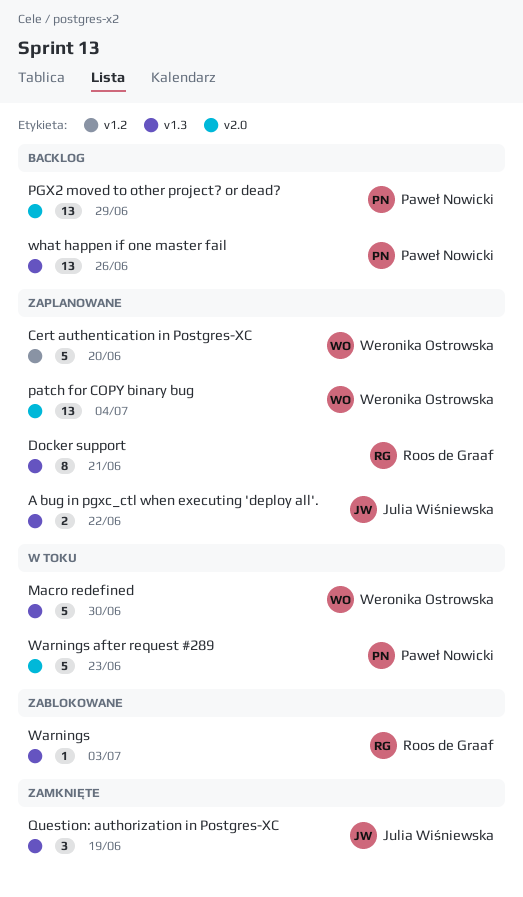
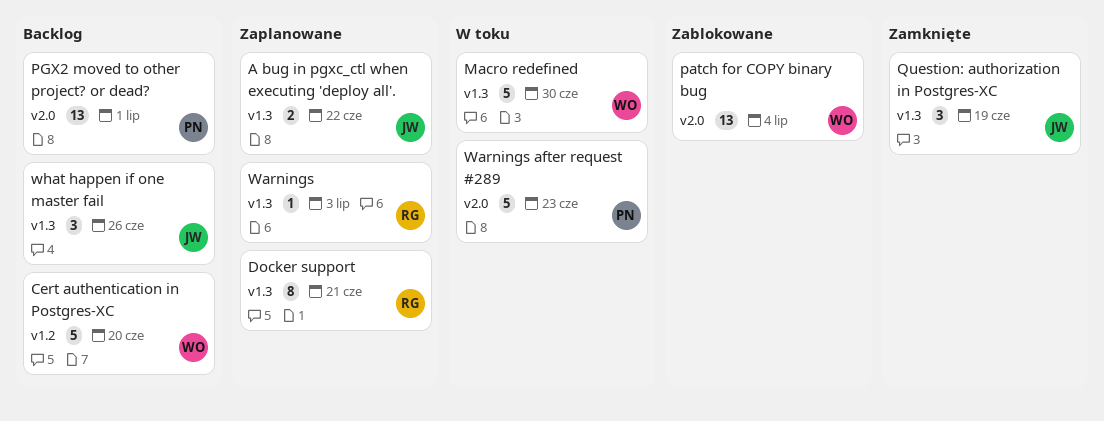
Cert authentication in Postgres-XC, status: Zaplanowane -> Backlog
patch for COPY binary bug, status: Zaplanowane -> Zablokowane
PGX2 moved to other project? or dead?, due: Jun 29 -> Jul 1
Warnings, status: Zablokowane -> Zaplanowane
what happen if one master fail, owner: Paweł Nowicki -> Julia Wiśniewska
what happen if one master fail, estimate: 13 -> 3

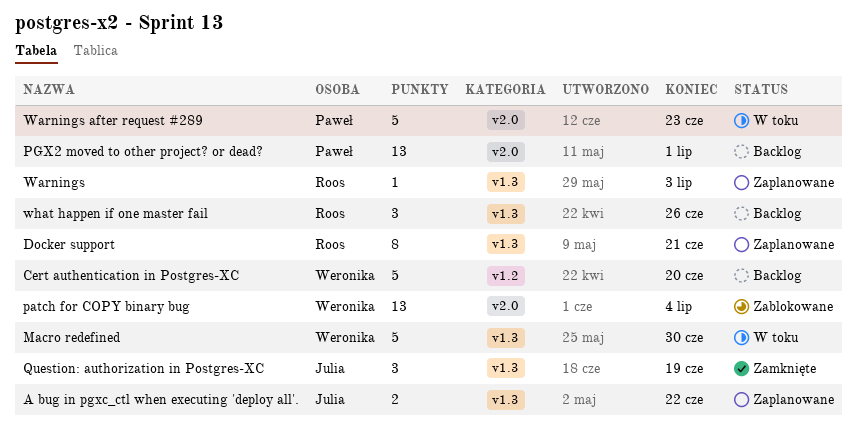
what happen if one master fail, owner: Julia -> Roos

